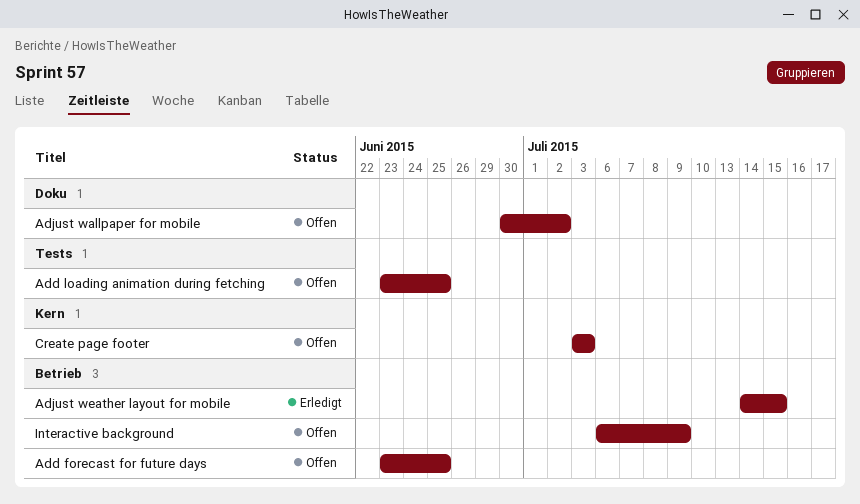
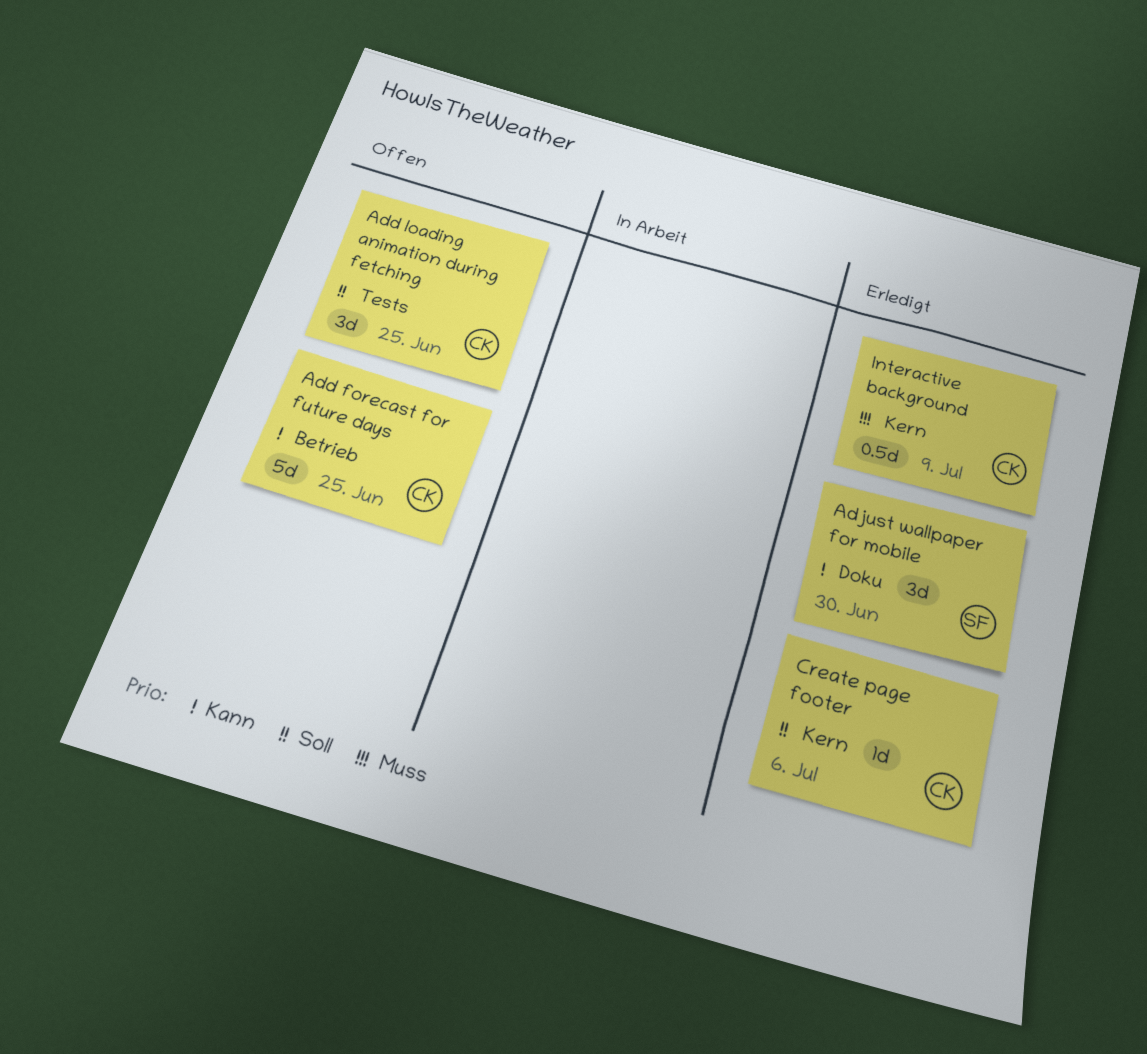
Adjust wallpaper for mobile, status: Offen -> Erledigt
Adjust wallpaper for mobile, due: Jul 2 -> Jun 30
Adjust weather layout for mobile: present -> none
Create page footer, status: Offen -> Erledigt
Create page footer, due: Jul 3 -> Jul 6
Interactive background, status: Offen -> Erledigt
Interactive background, label: Betrieb -> Kern

